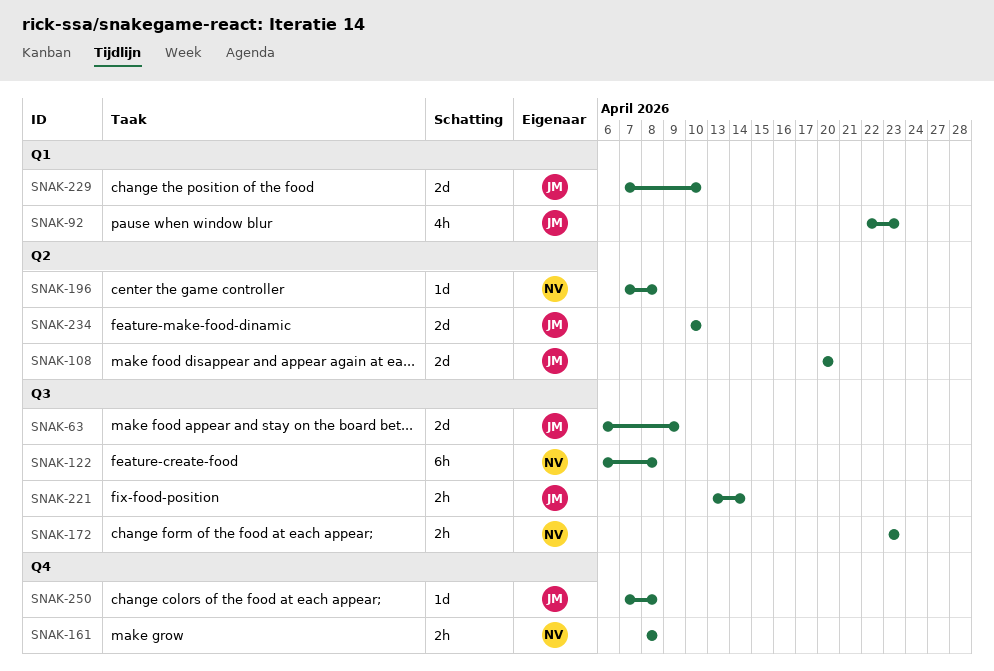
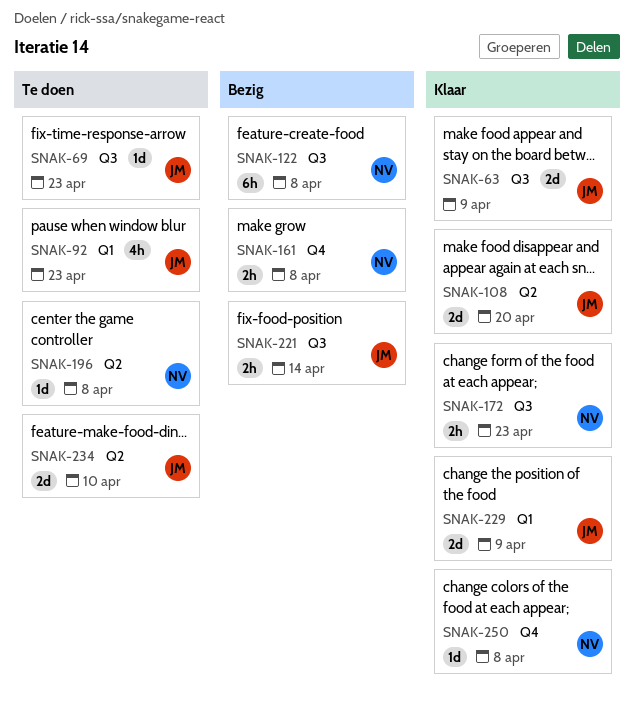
SNAK-69: none -> present
SNAK-229, due: Apr 10 -> Apr 9
SNAK-250, owner: JM -> NV

